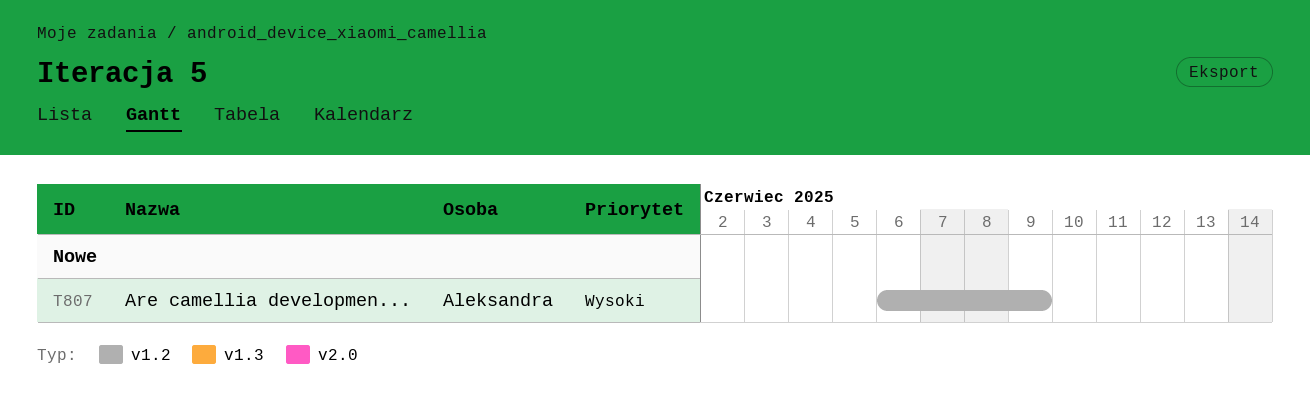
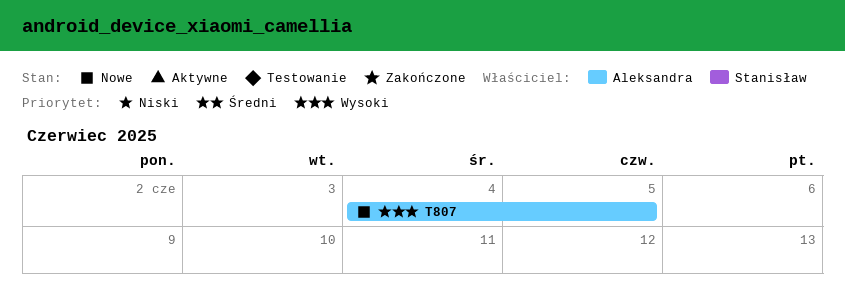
T807, start: Jun 6 -> Jun 4
T807, due: Jun 9 -> Jun 5

